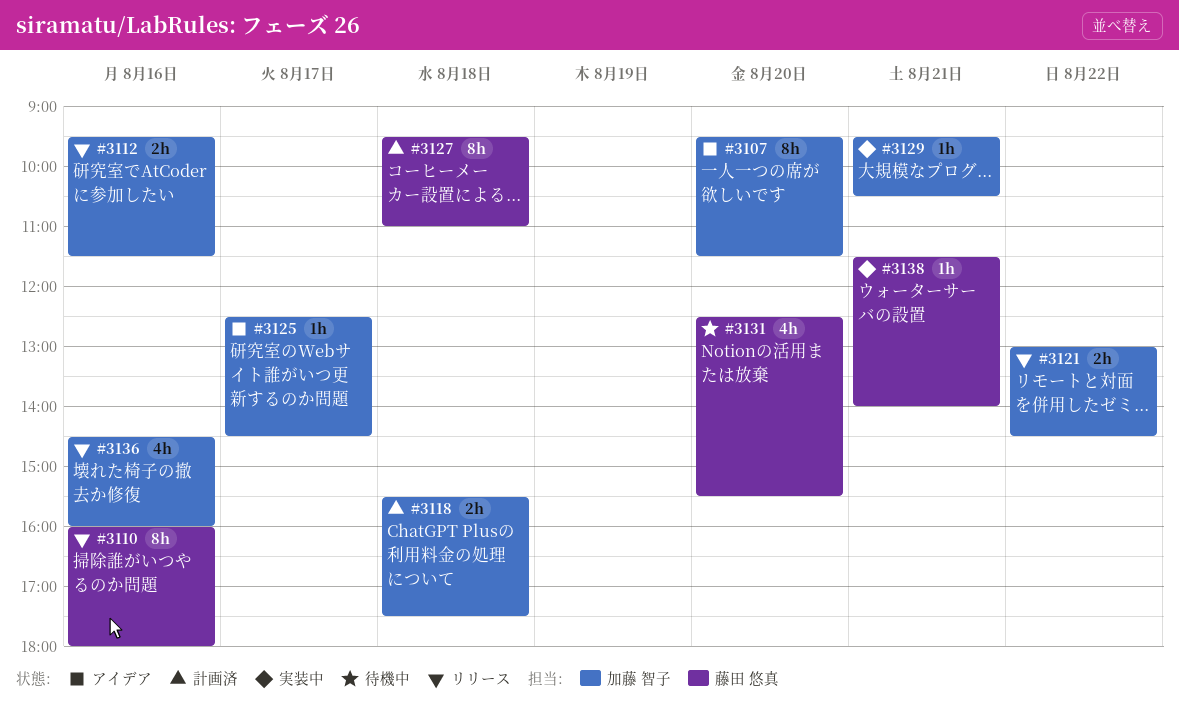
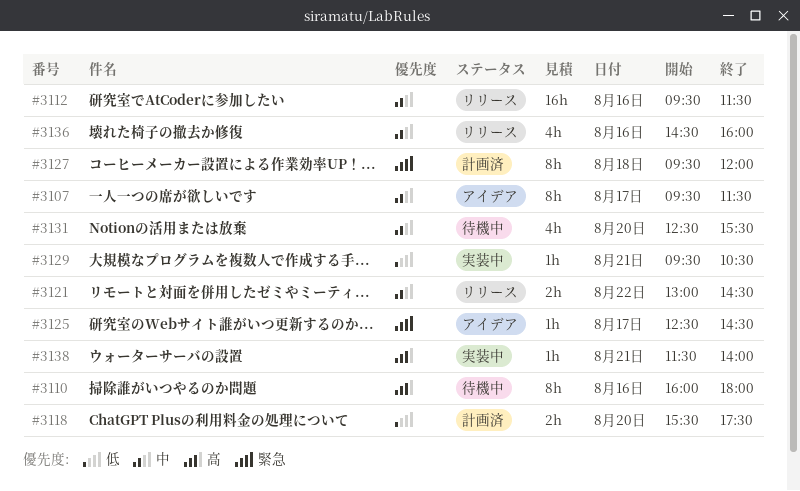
#3107, day: Aug 20 -> Aug 17
#3110, status: リリース -> 待機中
#3112, estimate: 2h -> 16h
#3118, day: Aug 18 -> Aug 20
#3127, ends: 11:00 -> 12:00

